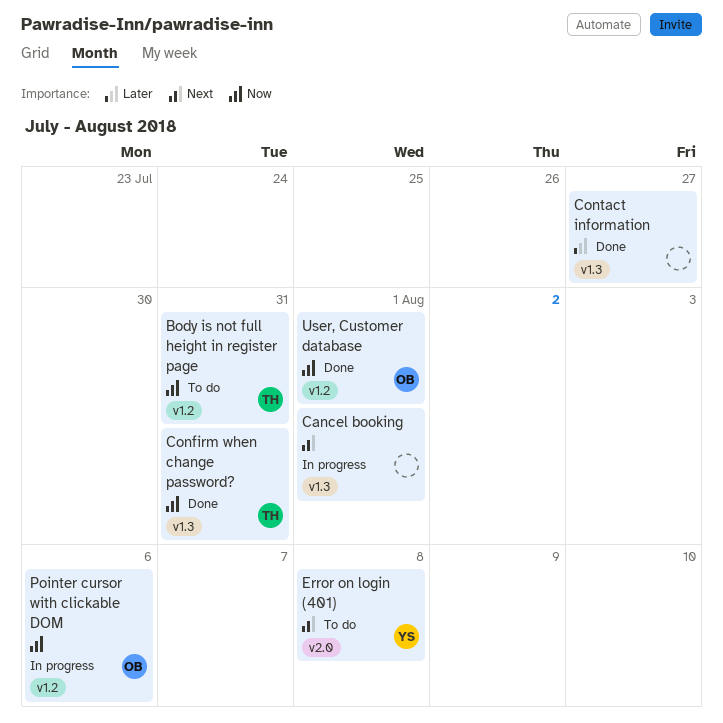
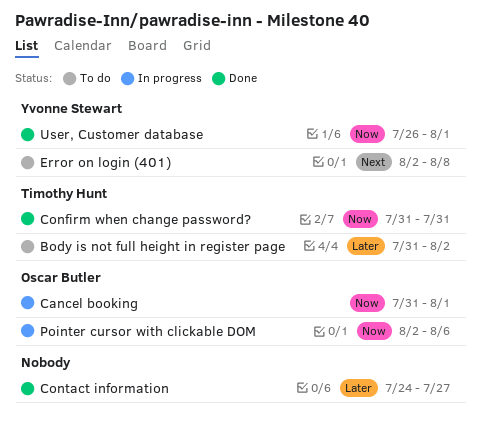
Body is not full height in register page, priority: Now -> Later
Body is not full height in register page, due: Jul 31 -> Aug 2
Cancel booking, owner: none -> Oscar Butler
Cancel booking, priority: Next -> Now
User, Customer database, owner: Oscar Butler -> Yvonne Stewart

